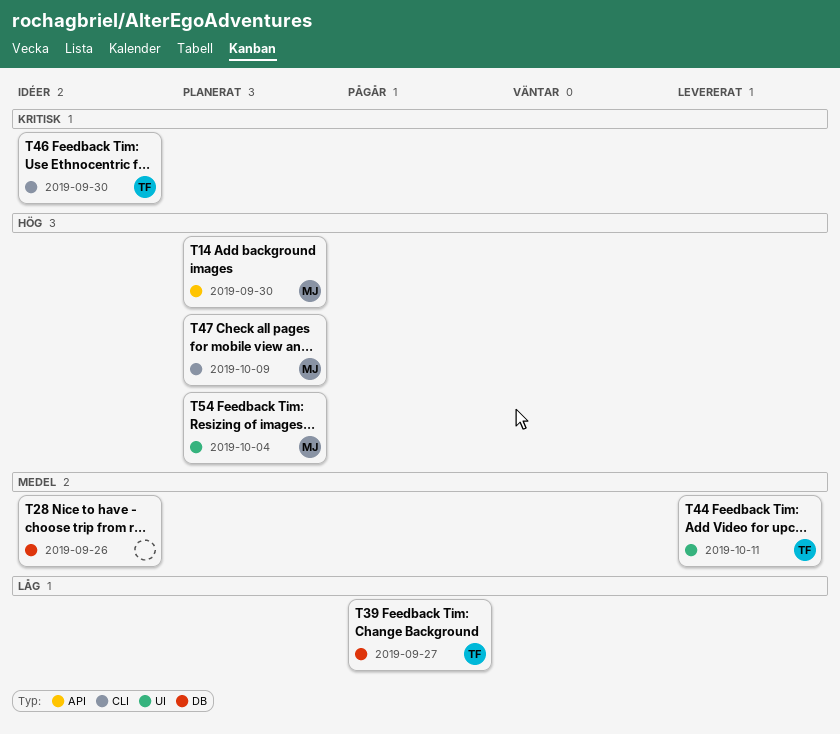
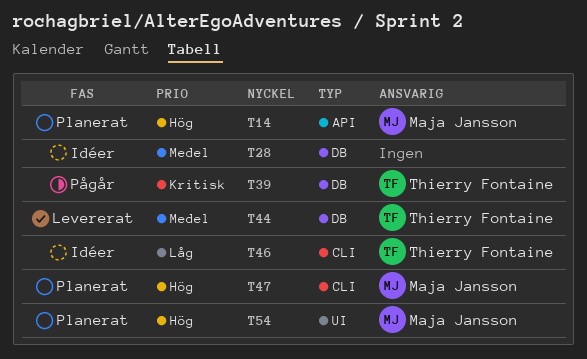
T39, priority: Låg -> Kritisk
T44, label: UI -> DB
T46, priority: Kritisk -> Låg

